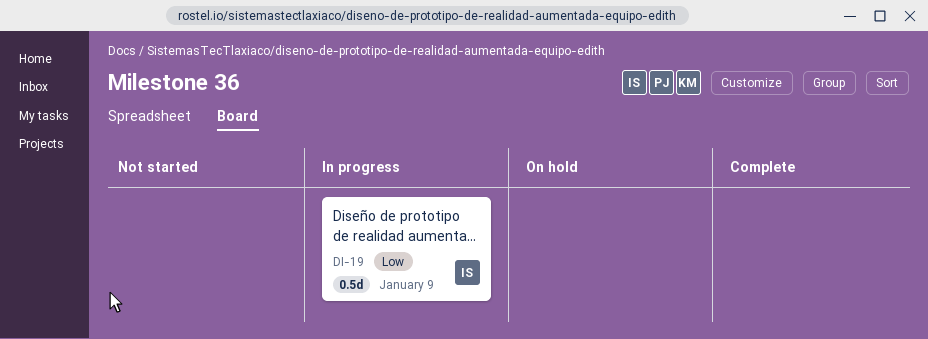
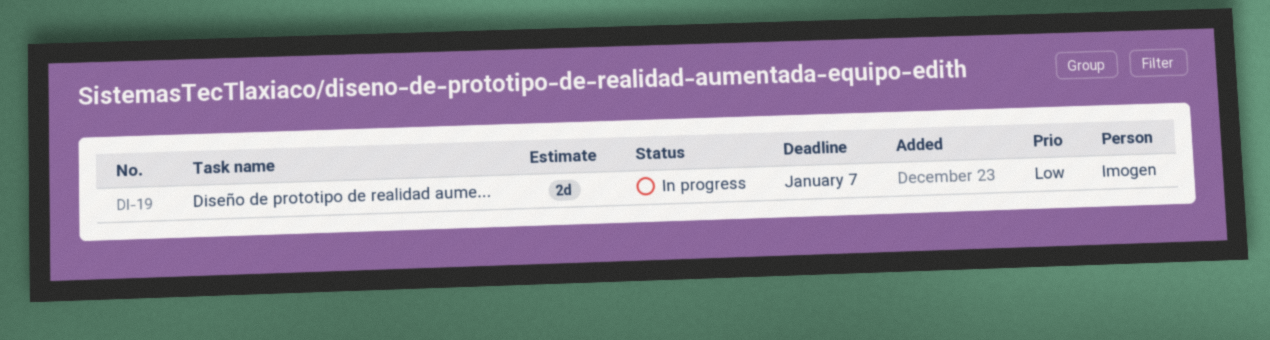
DI-19, estimate: 0.5d -> 2d
DI-19, due: Jan 9 -> Jan 7

